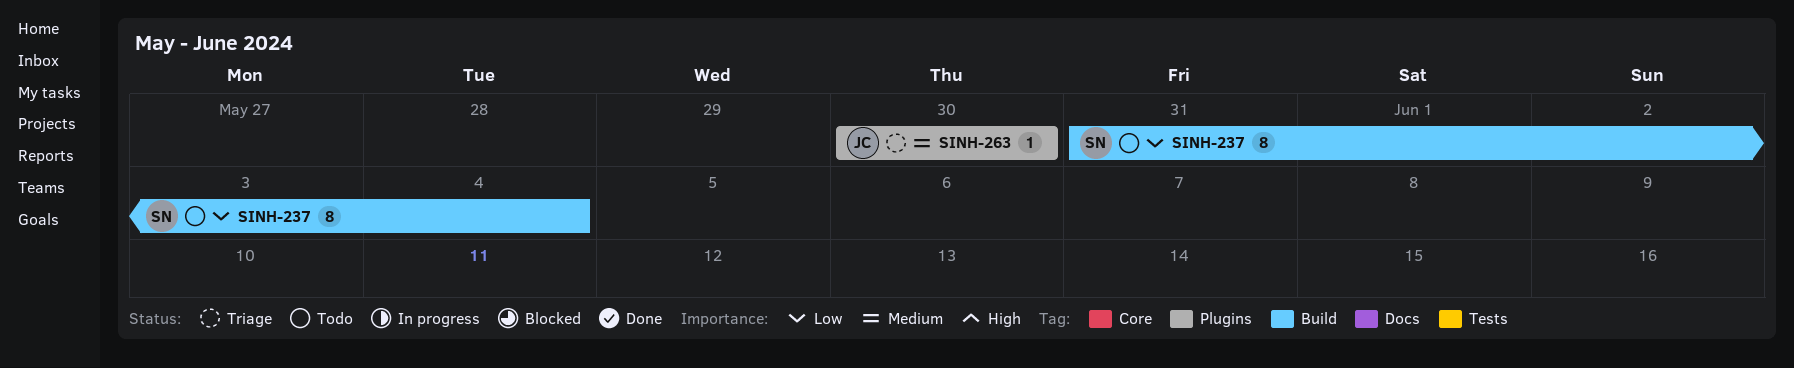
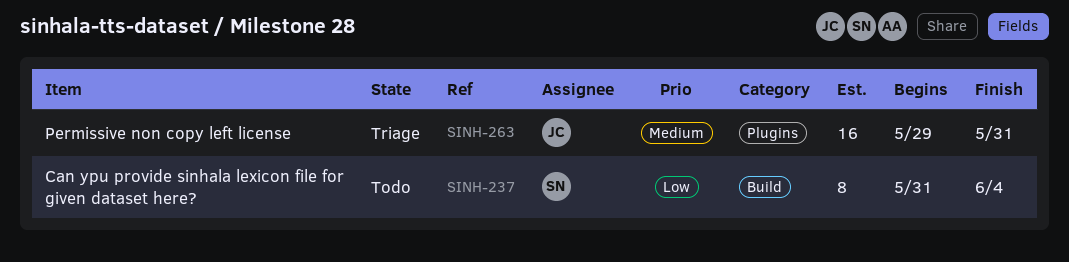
SINH-263, estimate: 1 -> 16
SINH-263, start: May 30 -> May 29
SINH-263, due: May 30 -> May 31

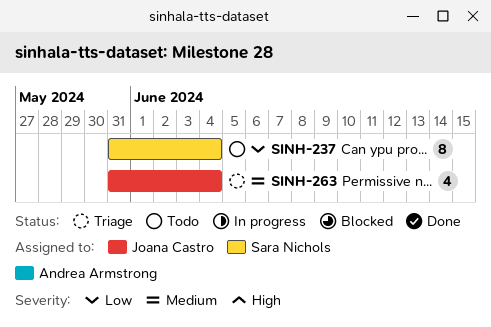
SINH-263, estimate: 16 -> 4
SINH-263, start: May 29 -> May 31
SINH-263, due: May 31 -> Jun 4

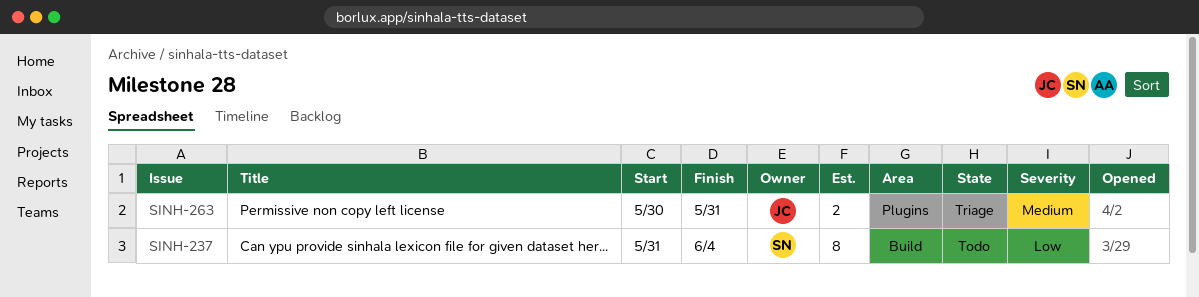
SINH-263, estimate: 4 -> 2
SINH-263, start: May 31 -> May 30
SINH-263, due: Jun 4 -> May 31

